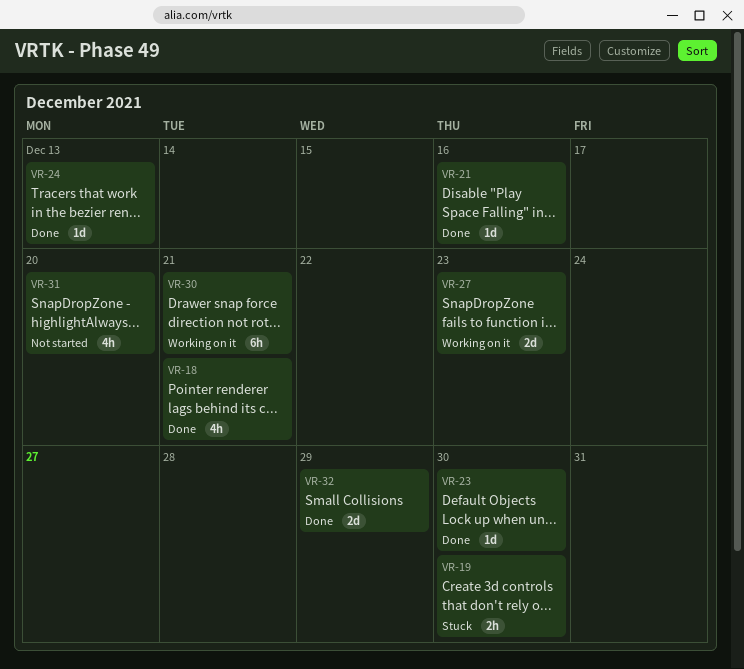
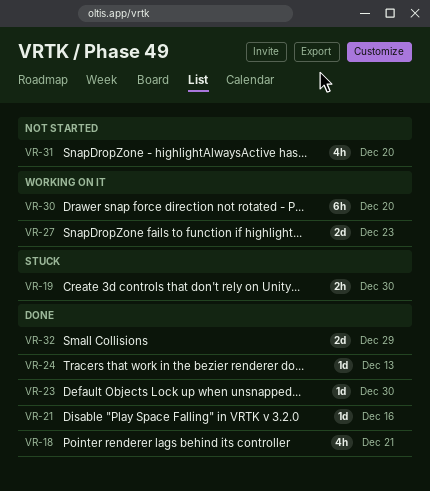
VR-30, due: Dec 21 -> Dec 20

